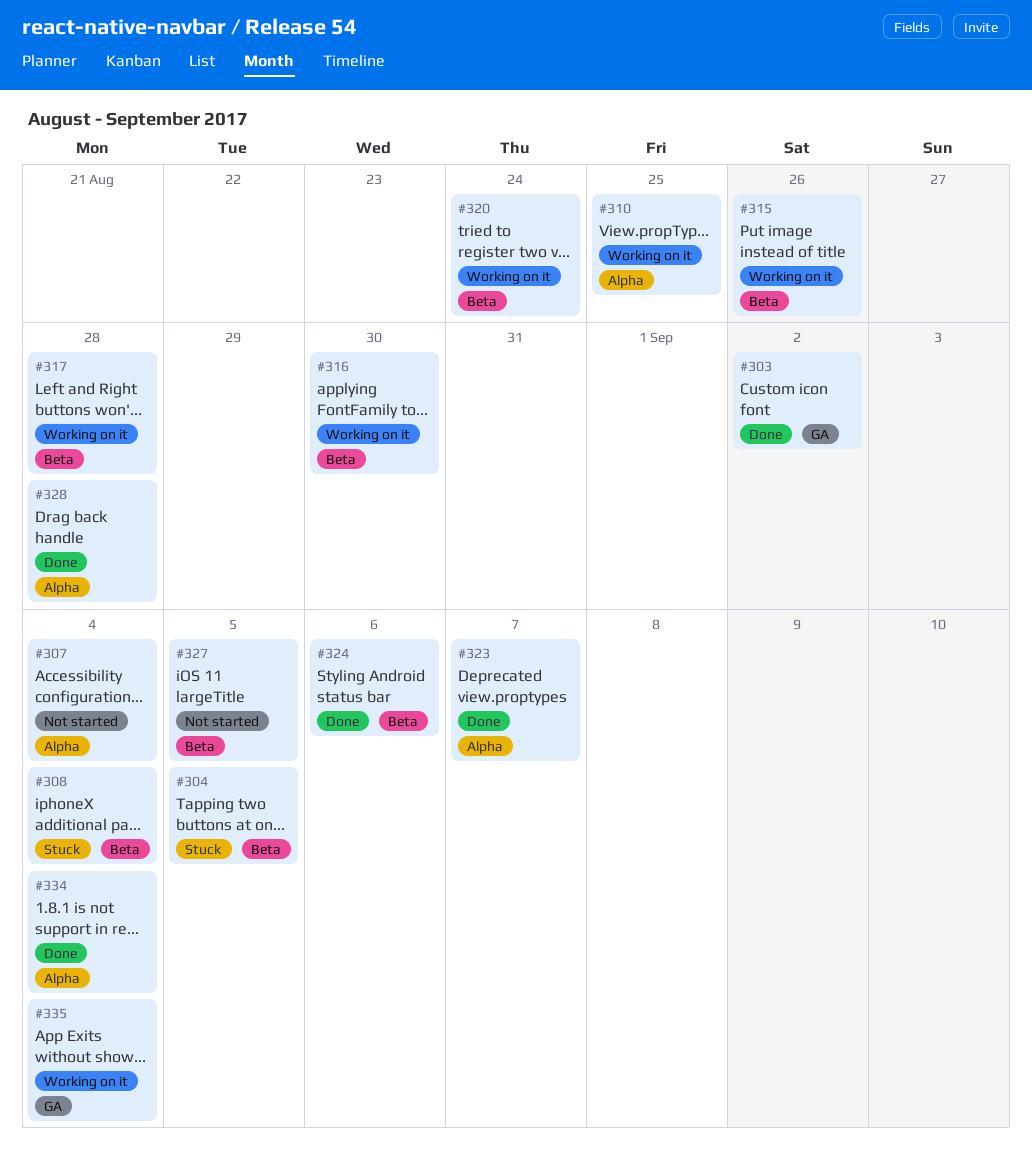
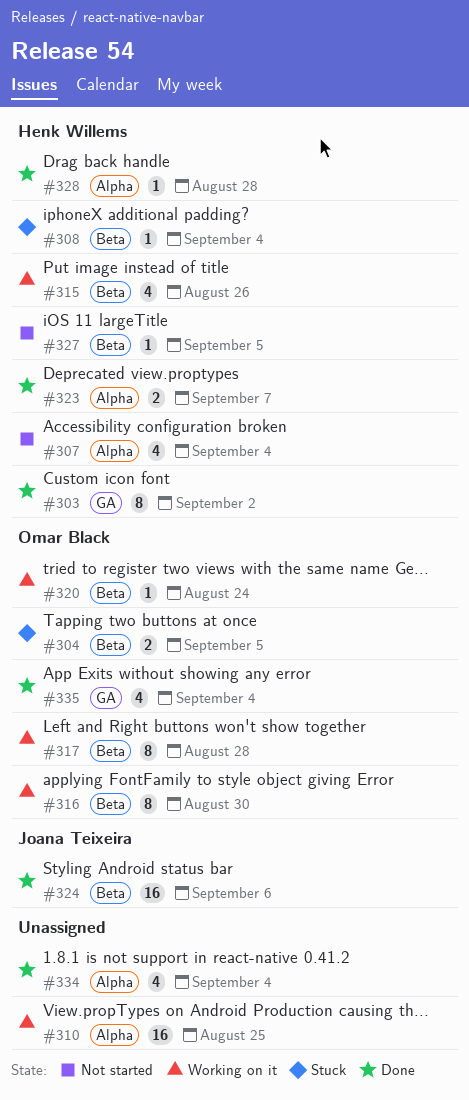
#335, status: Working on it -> Done

